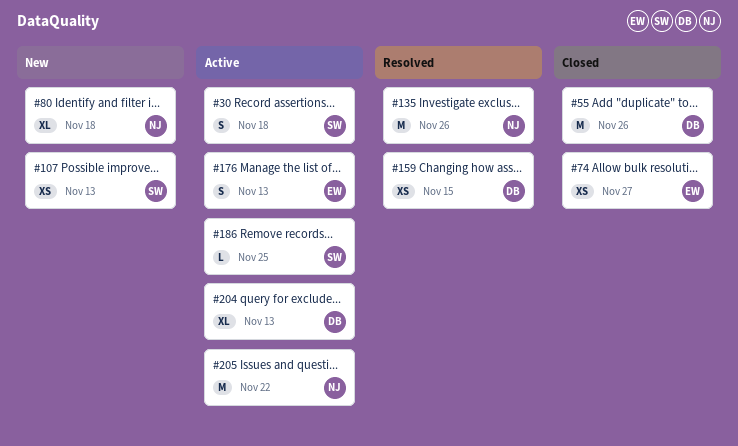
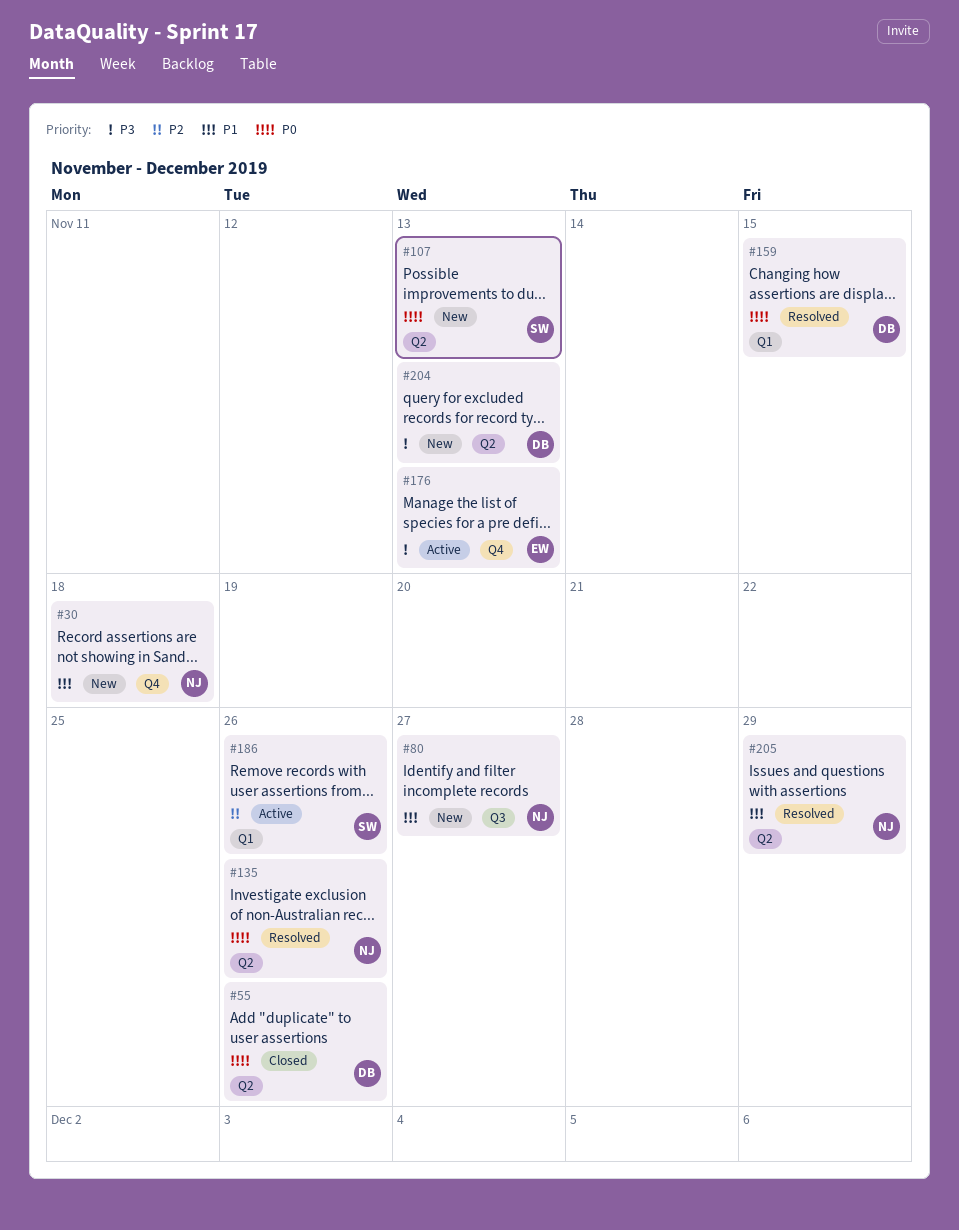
#30, status: Active -> New
#30, owner: SW -> NJ
#74: present -> none
#80, due: Nov 18 -> Nov 27
#186, due: Nov 25 -> Nov 26
#204, status: Active -> New
#205, status: Active -> Resolved
#205, due: Nov 22 -> Nov 29

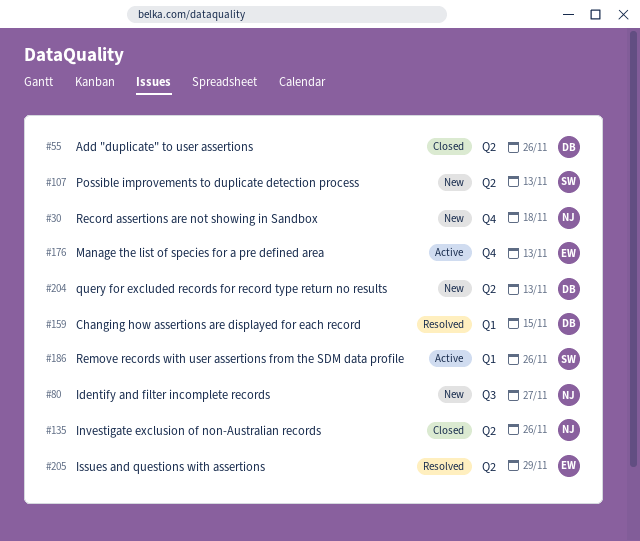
#135, status: Resolved -> Closed
#205, owner: NJ -> EW

